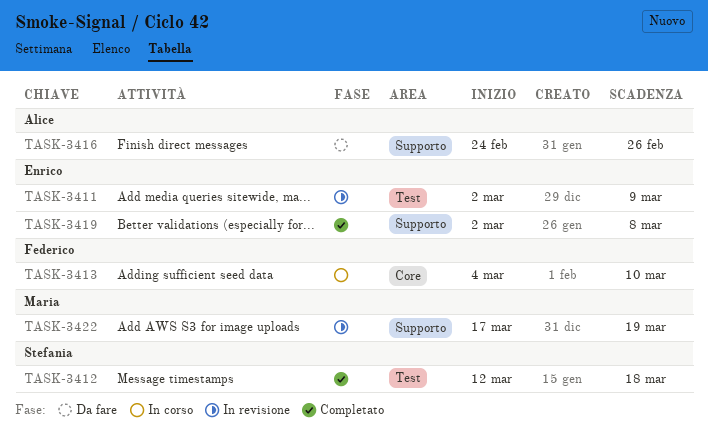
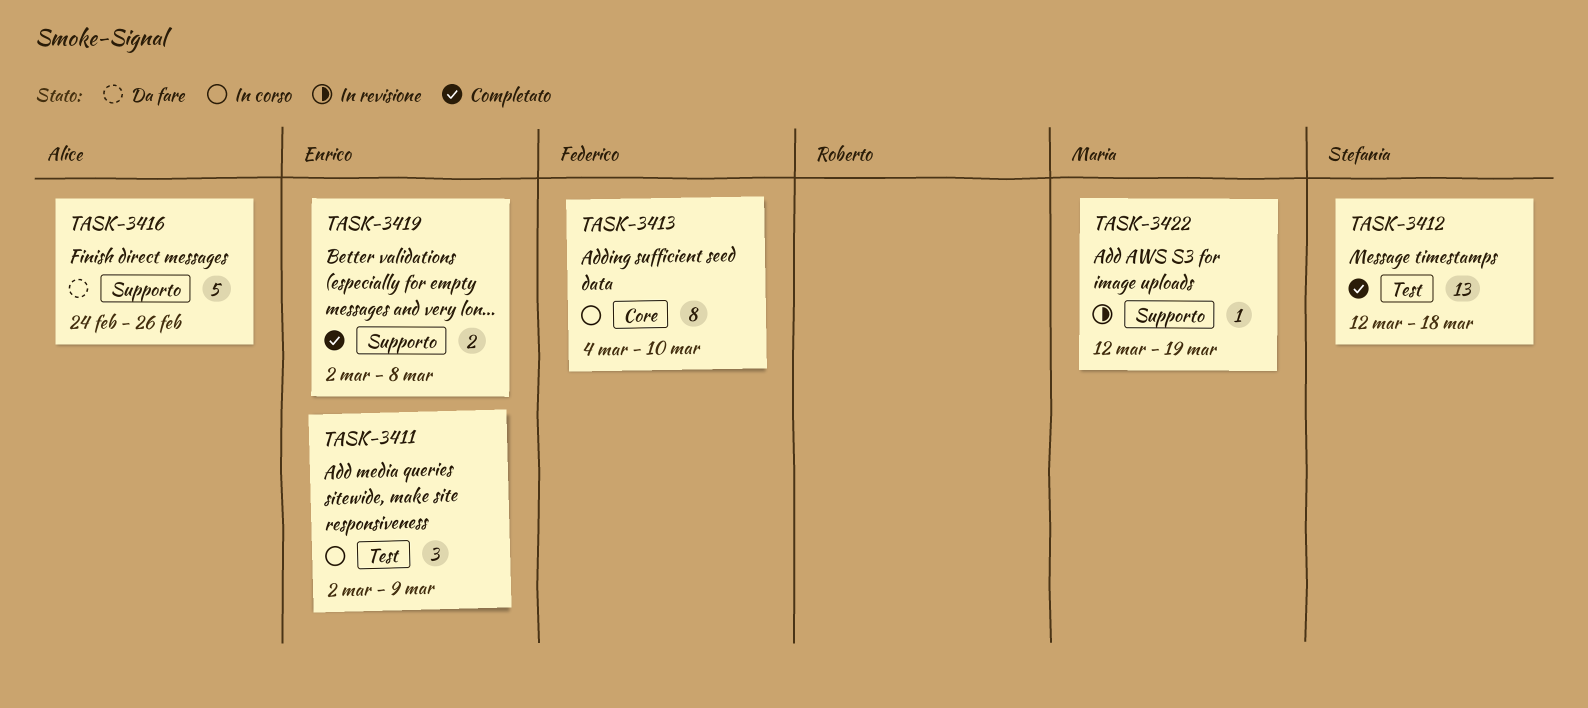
TASK-3411, status: In revisione -> In corso
TASK-3422, start: Mar 17 -> Mar 12

